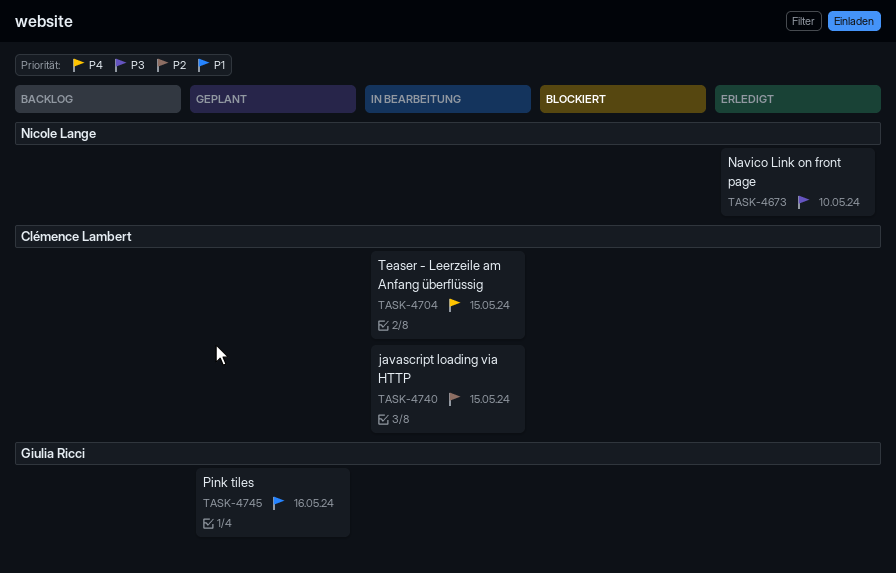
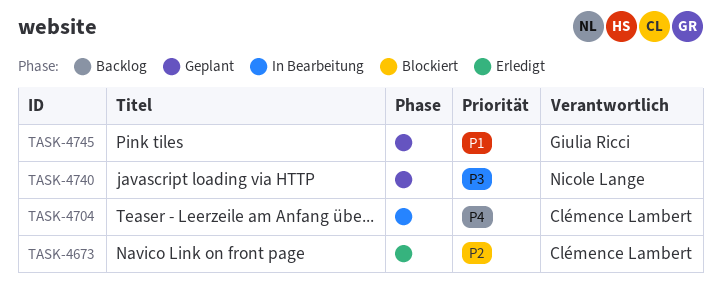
TASK-4673, owner: Nicole Lange -> Clémence Lambert
TASK-4673, priority: P3 -> P2
TASK-4740, status: In Bearbeitung -> Geplant
TASK-4740, owner: Clémence Lambert -> Nicole Lange
TASK-4740, priority: P2 -> P3

